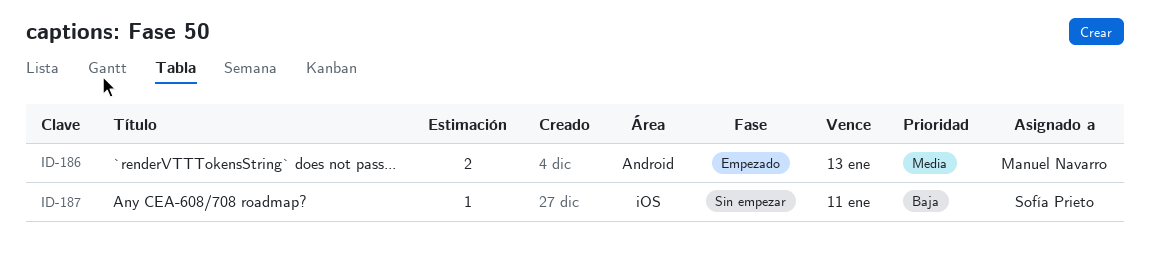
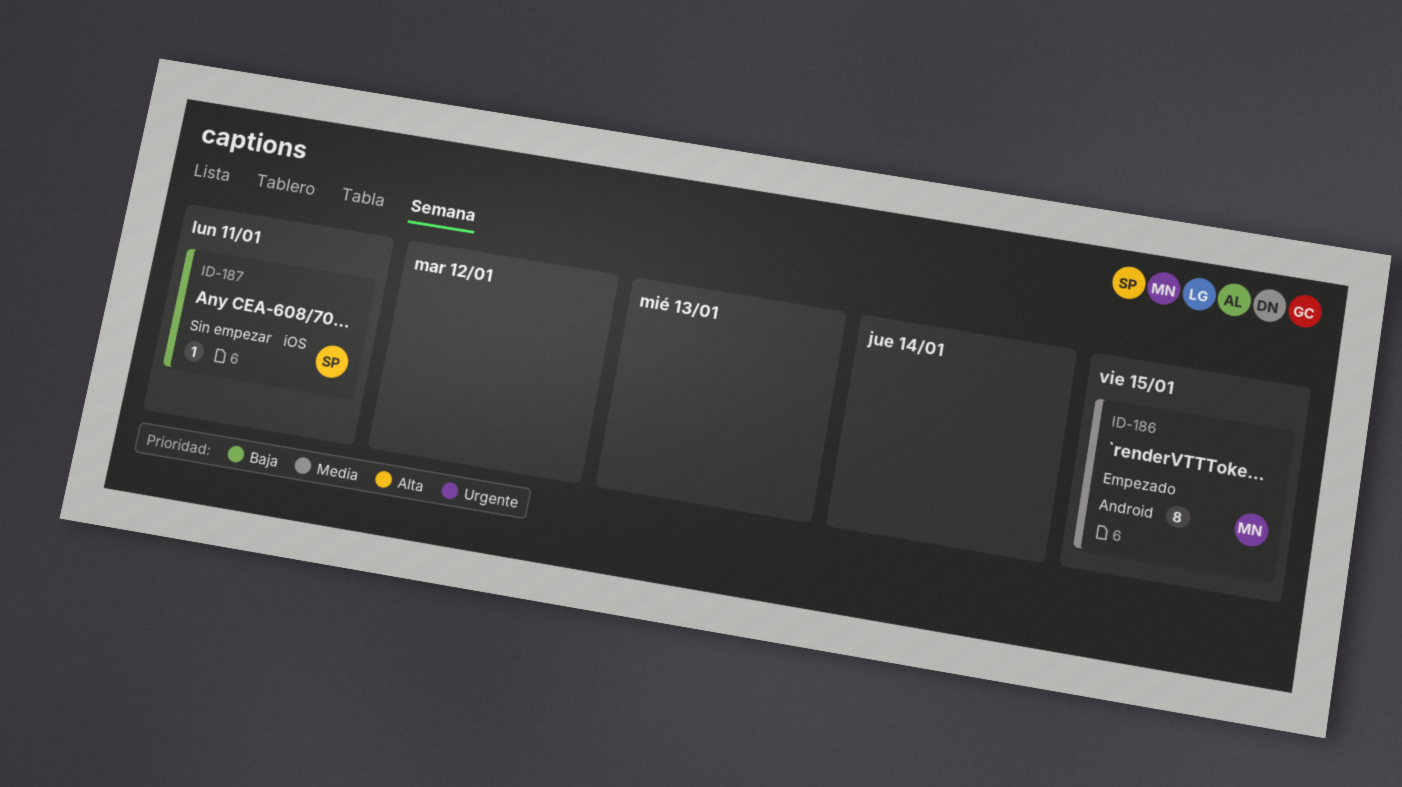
ID-186, estimate: 2 -> 8
ID-186, due: Jan 13 -> Jan 15

